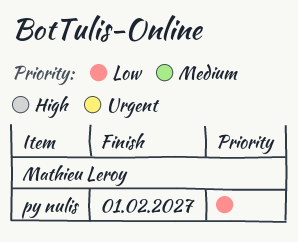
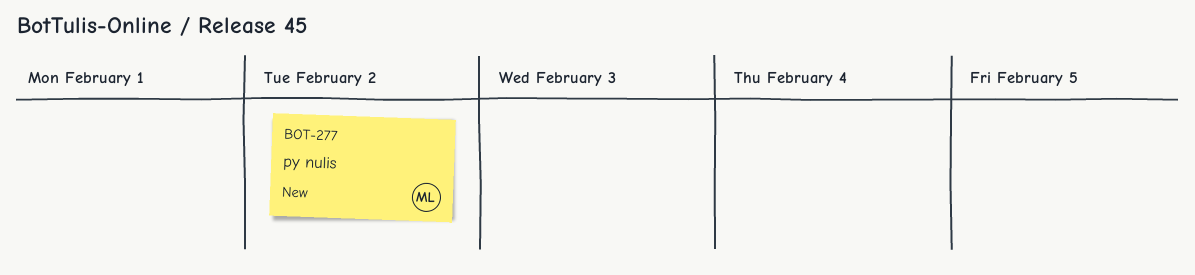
py nulis, due: Feb 1 -> Feb 2

